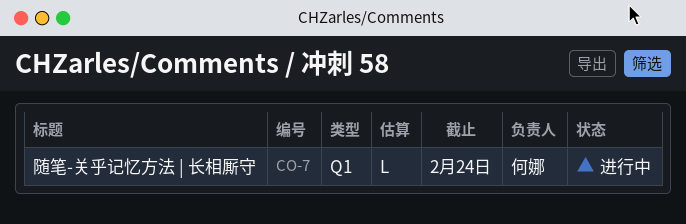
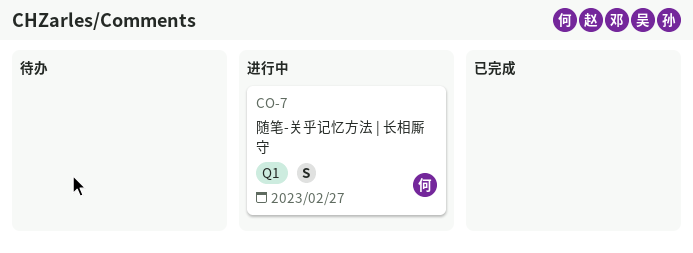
CO-7, estimate: L -> S
CO-7, due: Feb 24 -> Feb 27

